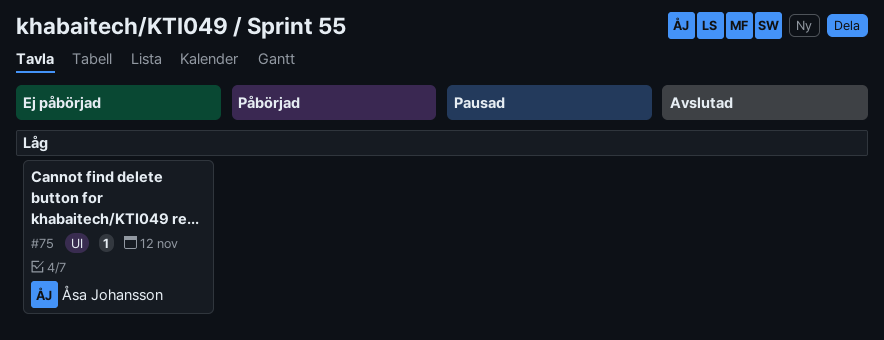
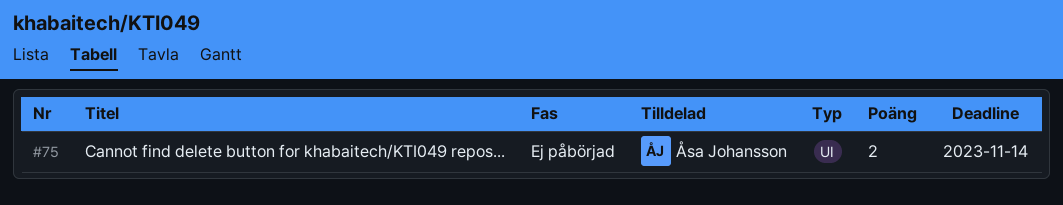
#75, estimate: 1 -> 2
#75, due: Nov 12 -> Nov 14

